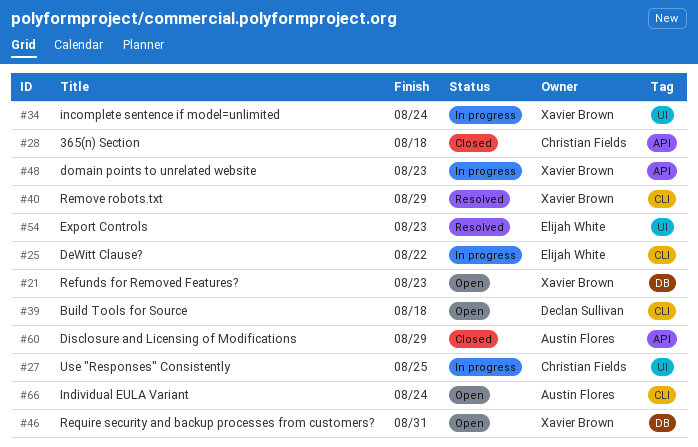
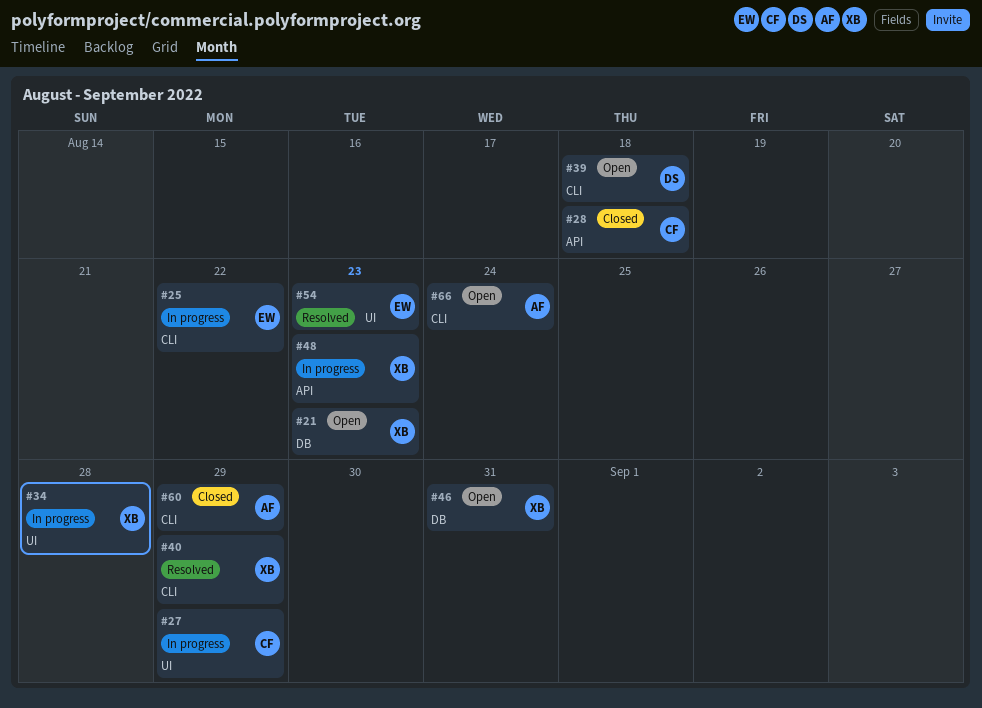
#27, due: Aug 25 -> Aug 29
#34, due: Aug 24 -> Aug 28
#60, label: API -> CLI

